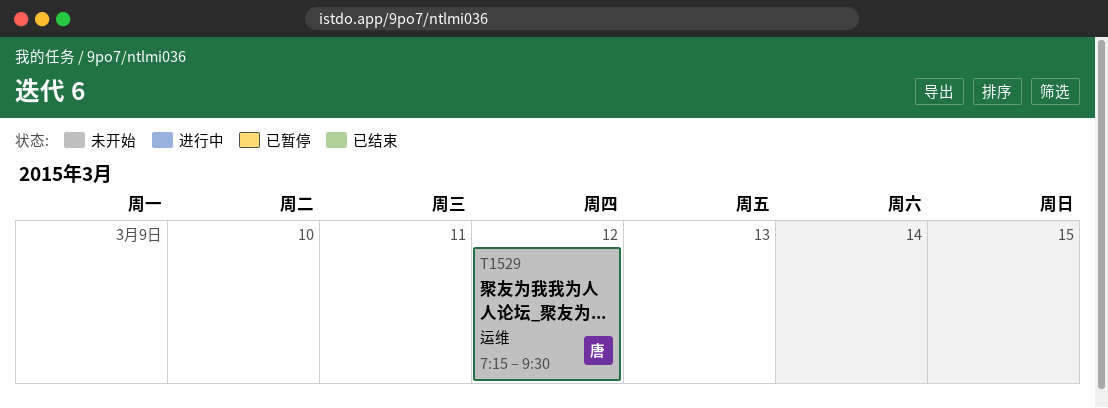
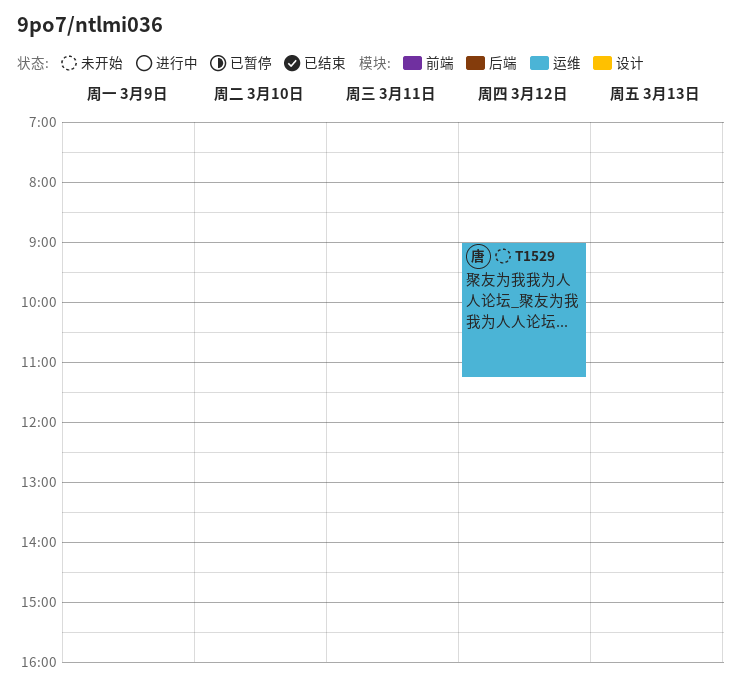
T1529, begins: 07:15 -> 09:00
T1529, ends: 09:30 -> 11:15

